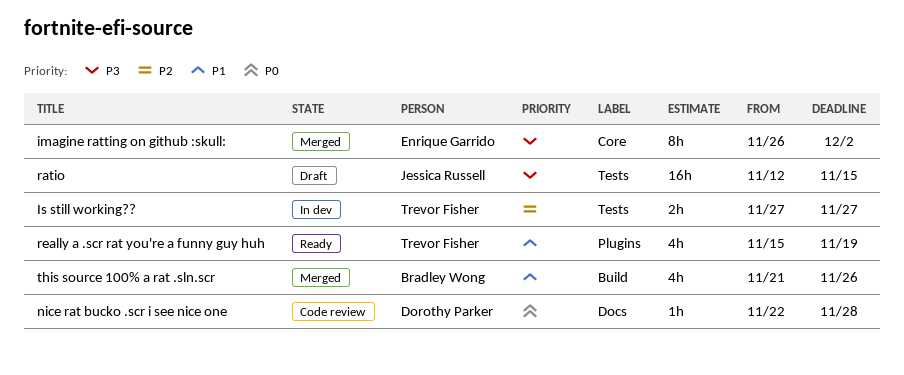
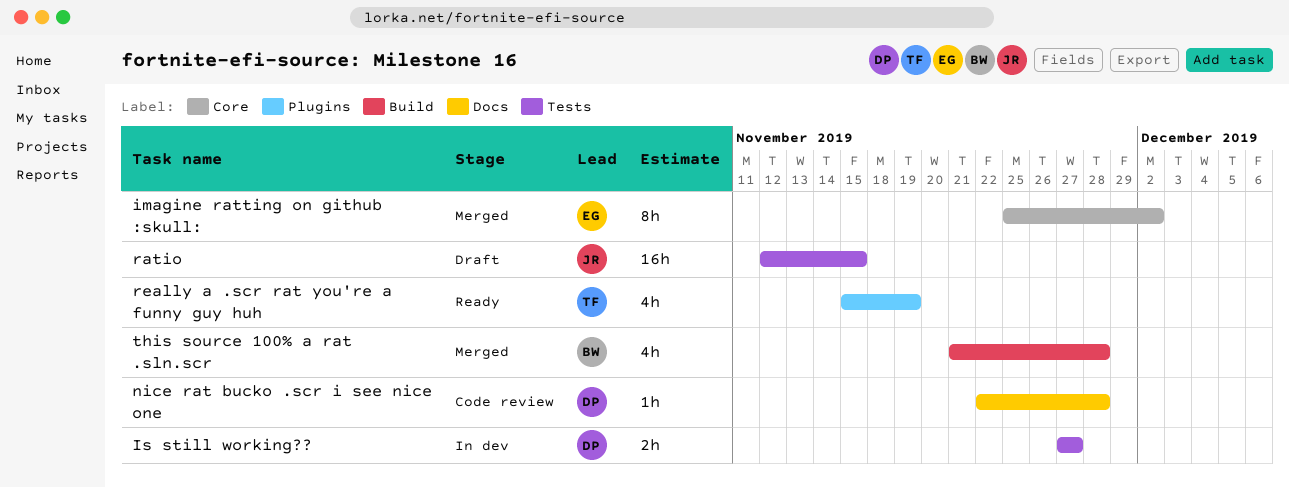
imagine ratting on github :skull:, start: Nov 26 -> Nov 25
Is still working??, owner: Trevor Fisher -> Dorothy Parker
this source 100% a rat .sln.scr, due: Nov 26 -> Nov 28

